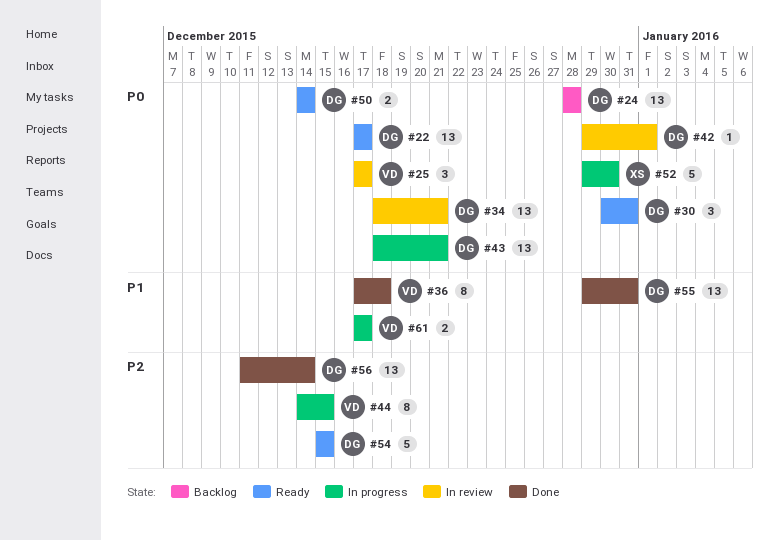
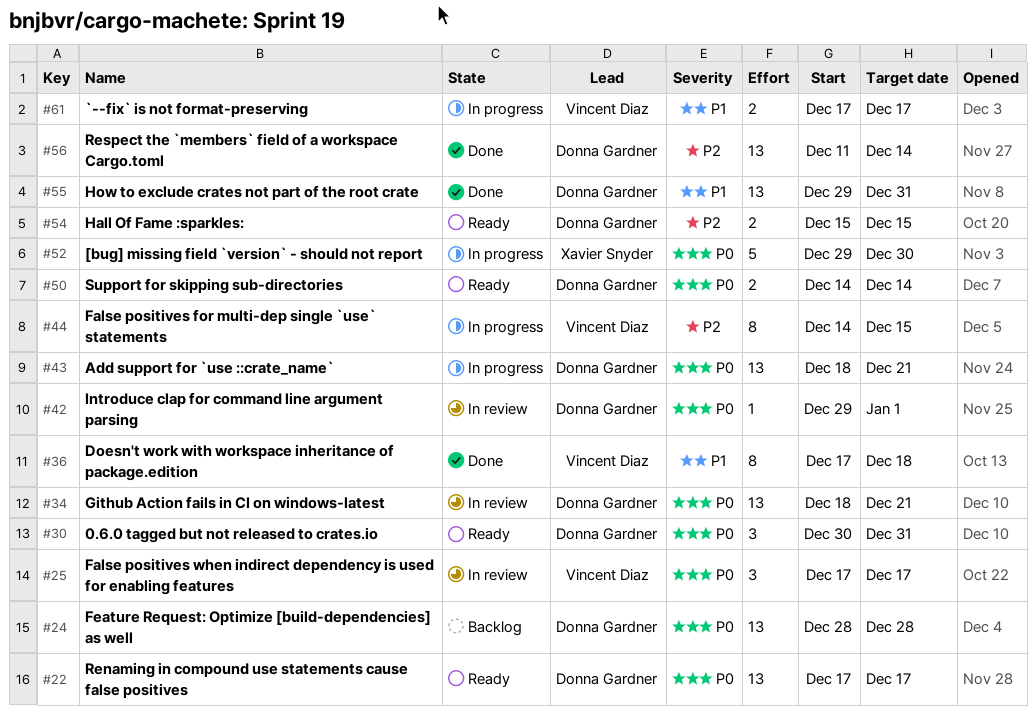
#54, estimate: 5 -> 2

